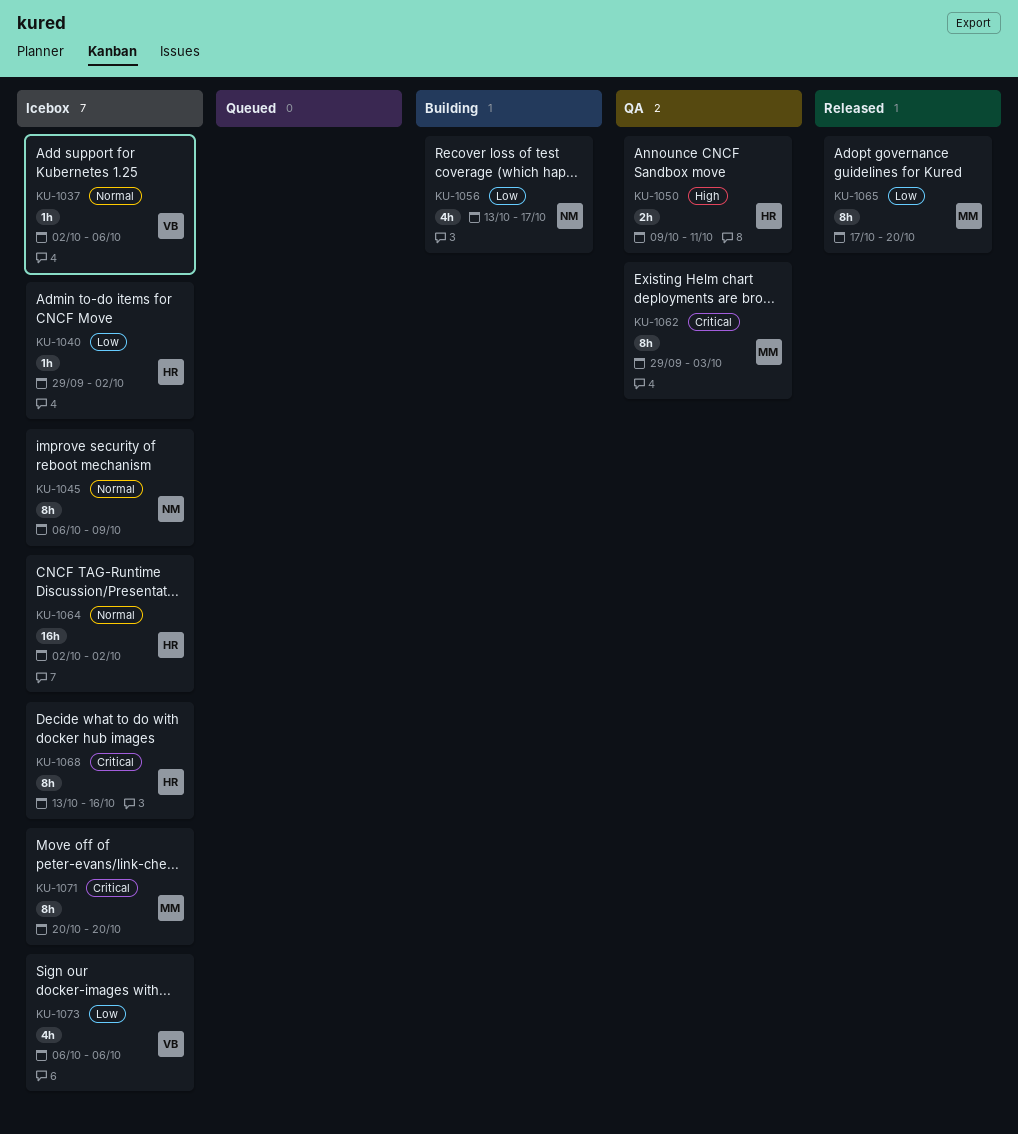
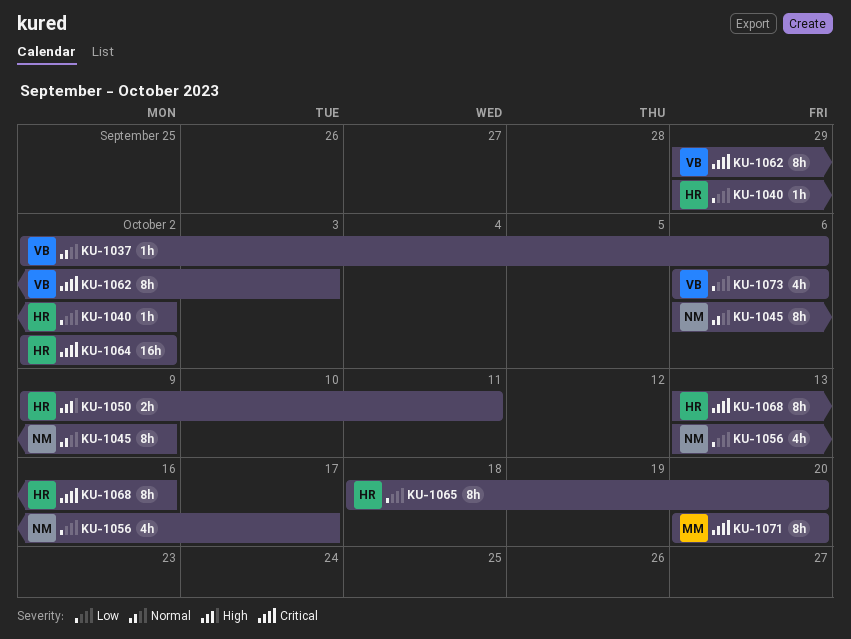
KU-1062, owner: MM -> VB
KU-1064, priority: Normal -> Critical
KU-1065, owner: MM -> HR
KU-1065, start: Oct 17 -> Oct 18

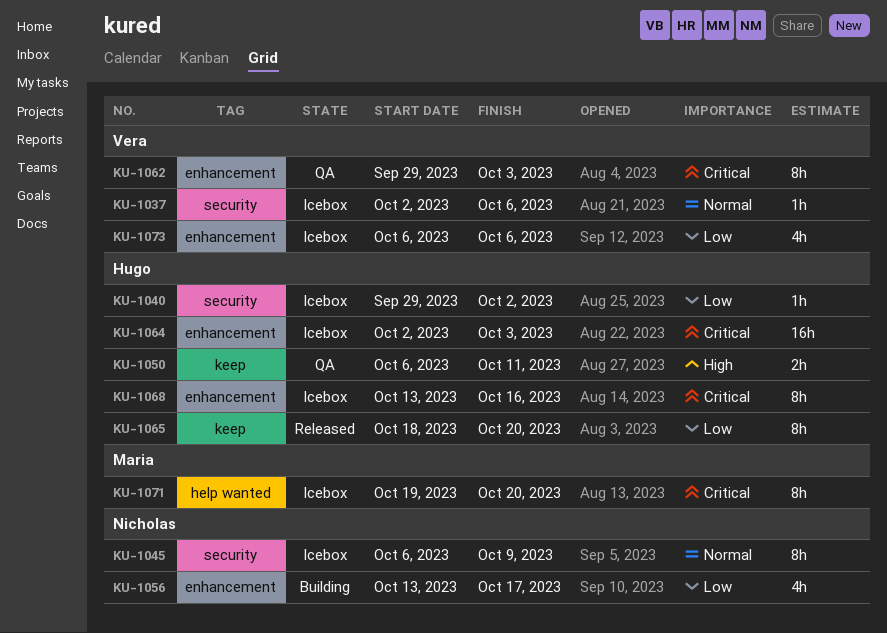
KU-1050, start: Oct 9 -> Oct 6
KU-1064, due: Oct 2 -> Oct 3
KU-1071, start: Oct 20 -> Oct 19

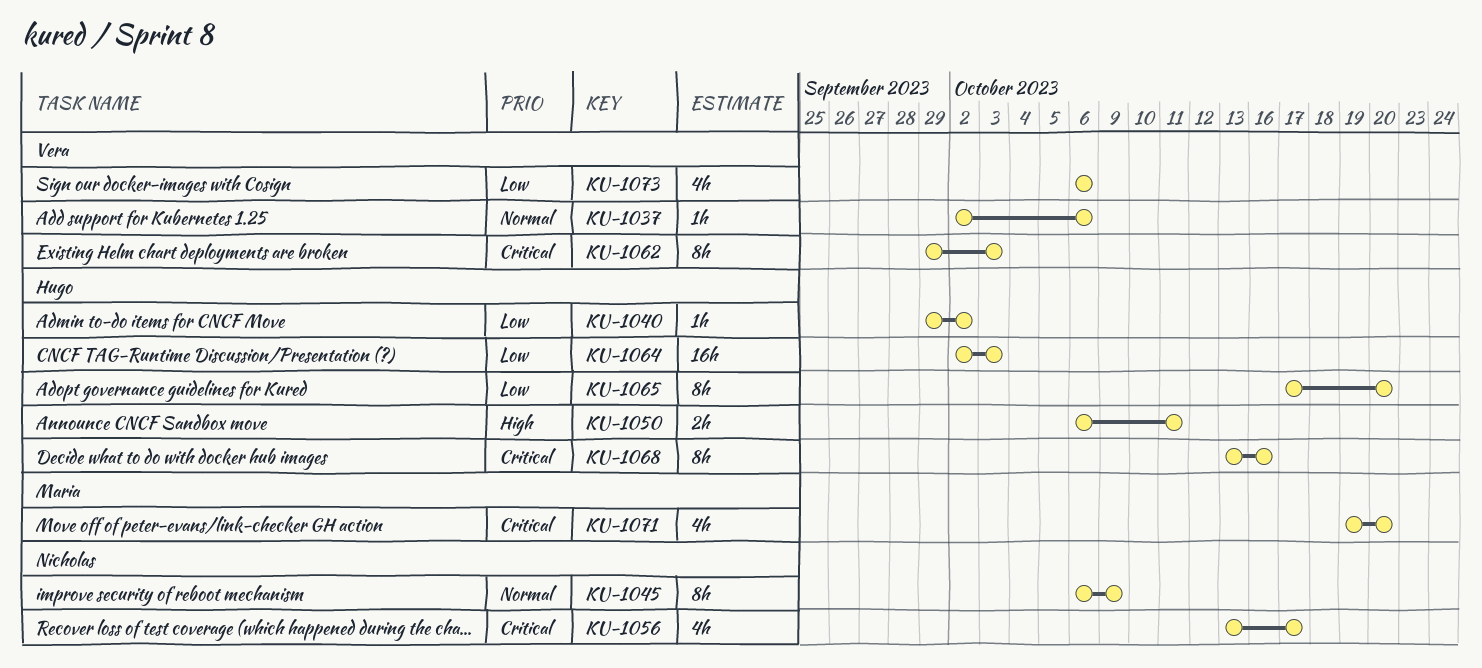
KU-1056, priority: Low -> Critical
KU-1064, priority: Critical -> Low
KU-1065, start: Oct 18 -> Oct 17
KU-1071, estimate: 8h -> 4h

